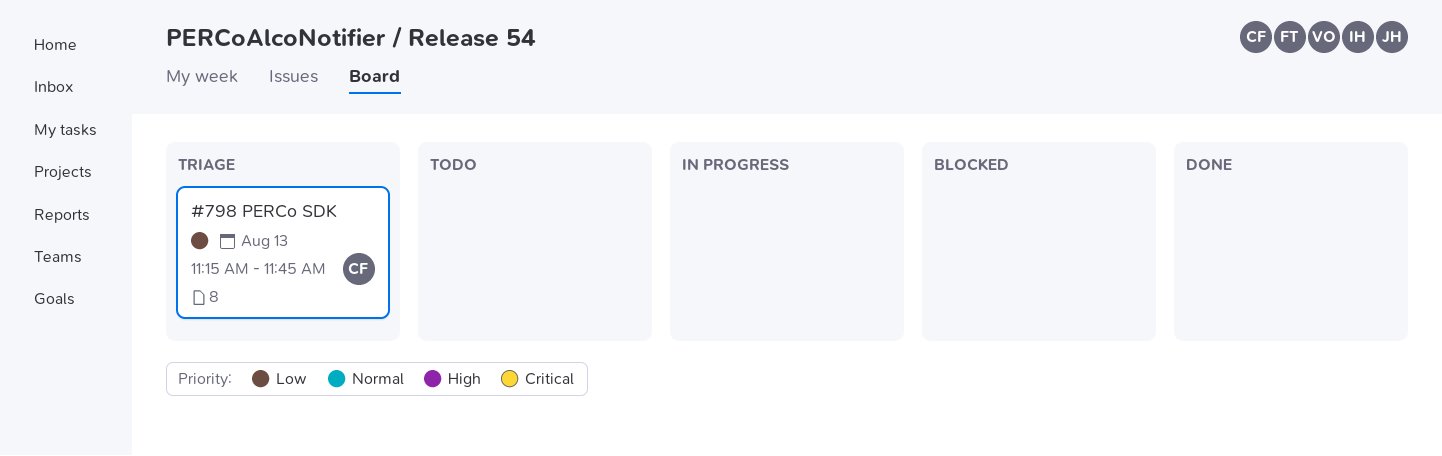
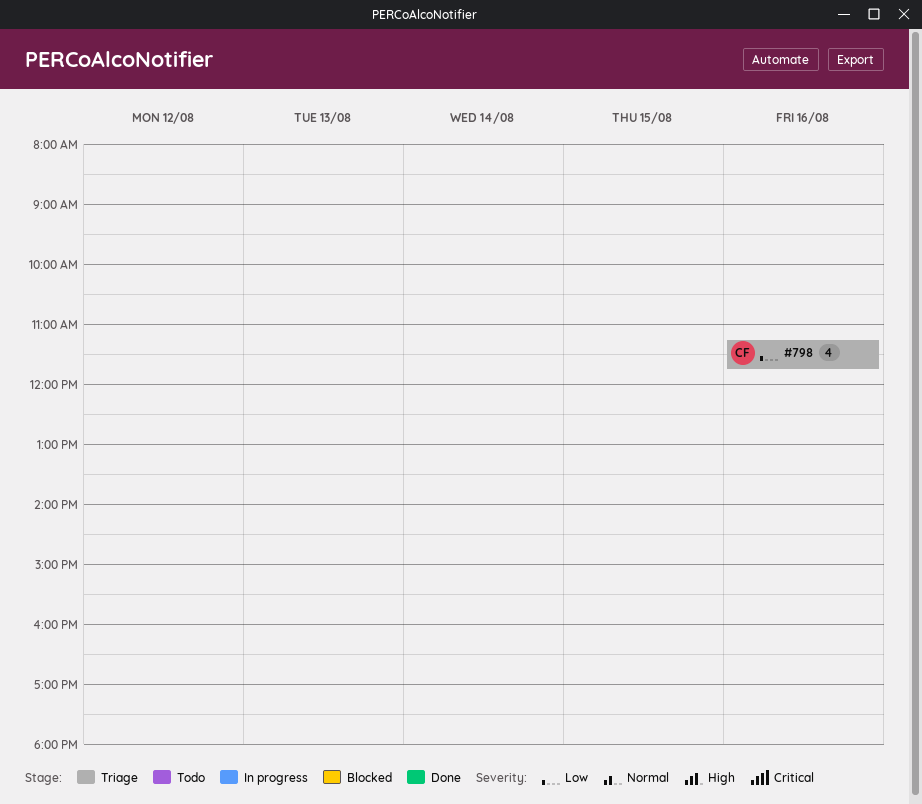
#798, day: Aug 13 -> Aug 16

